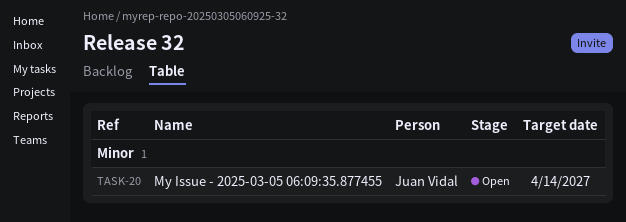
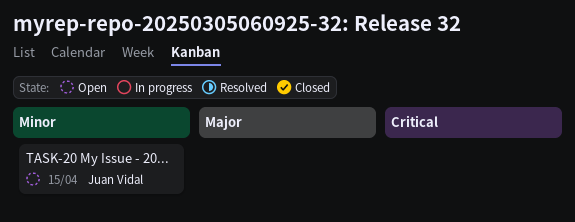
TASK-20, due: Apr 14 -> Apr 15

